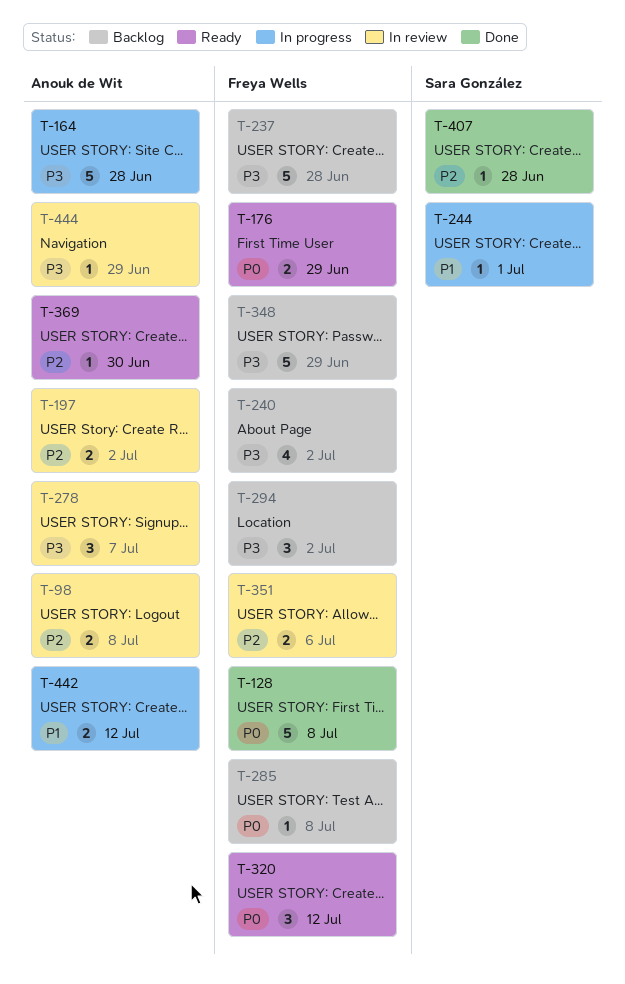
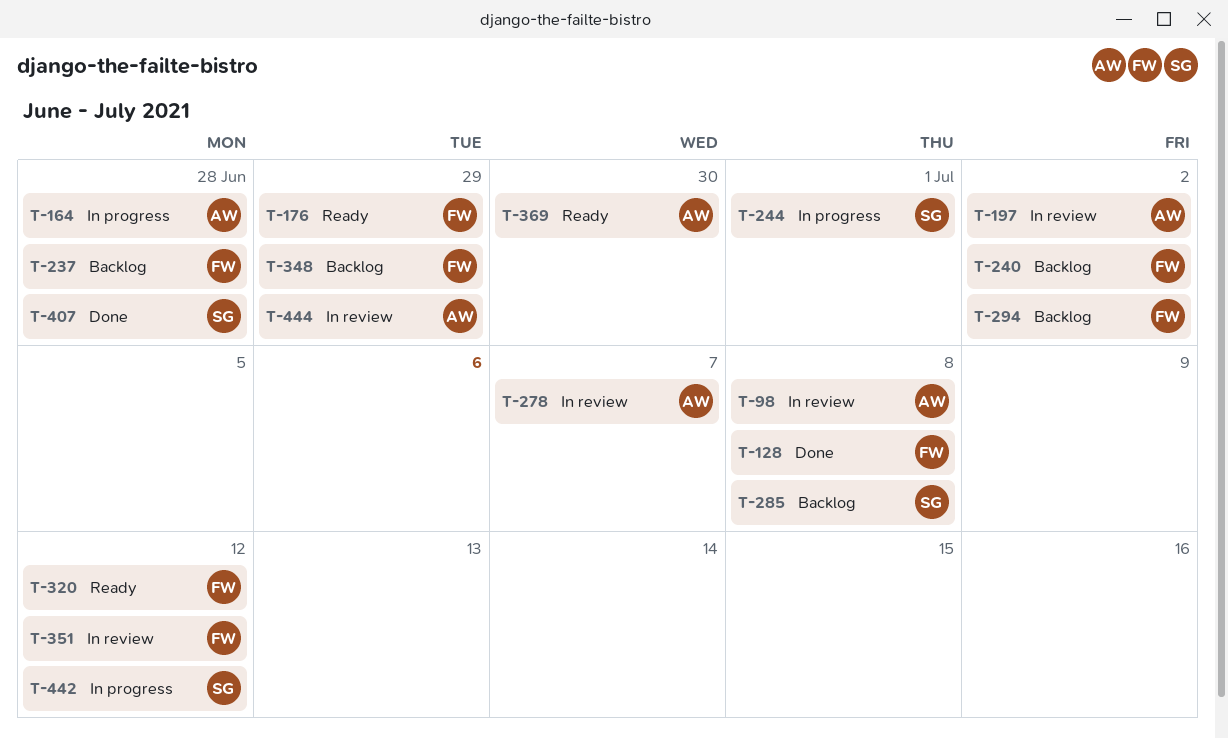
T-285, owner: Freya Wells -> Sara González
T-351, due: Jul 6 -> Jul 12
T-442, owner: Anouk de Wit -> Sara González

